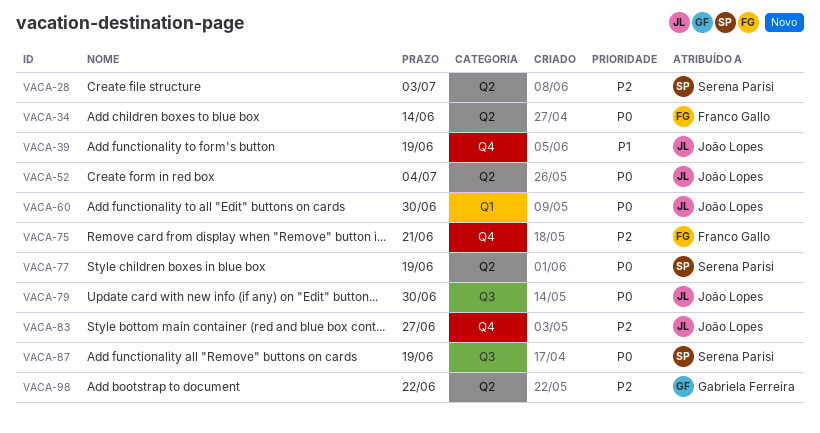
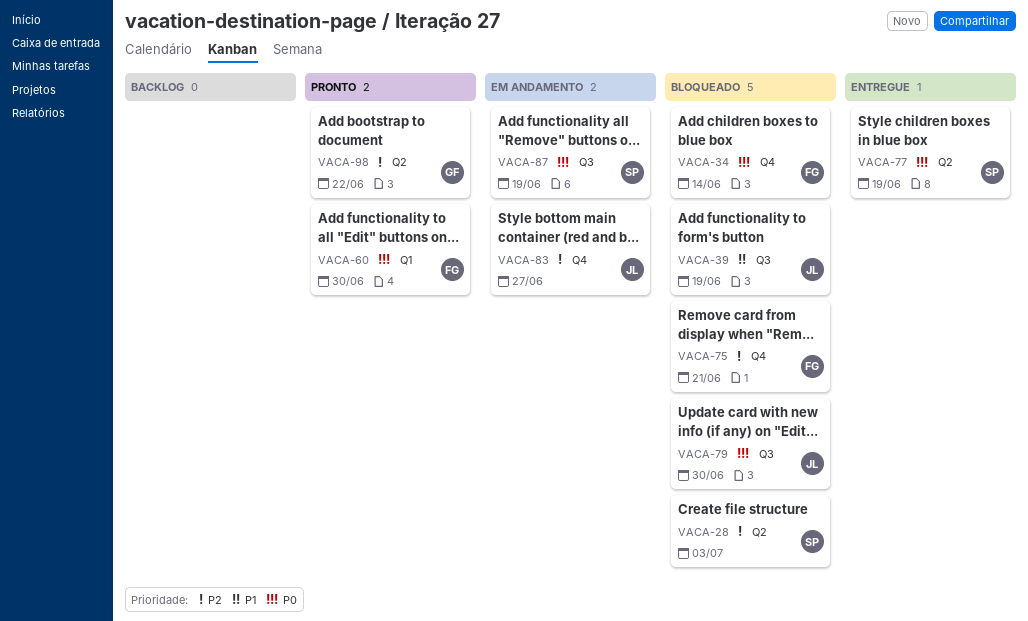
VACA-34, label: Q2 -> Q4
VACA-39, label: Q4 -> Q3
VACA-52: present -> none
VACA-60, owner: João Lopes -> Franco Gallo

